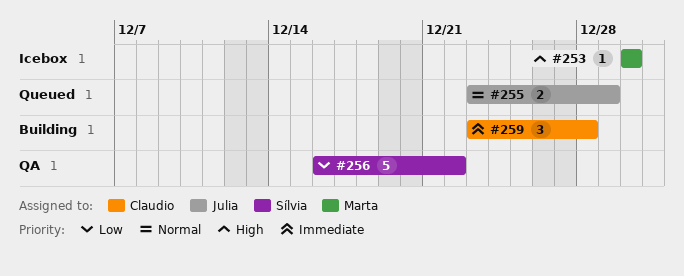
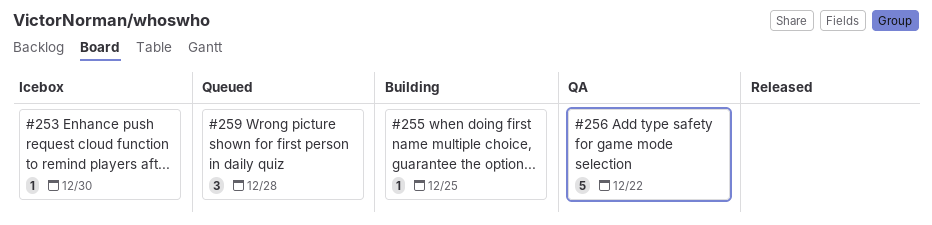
#255, status: Queued -> Building
#255, estimate: 2 -> 1
#255, due: Dec 29 -> Dec 25
#259, status: Building -> Queued

